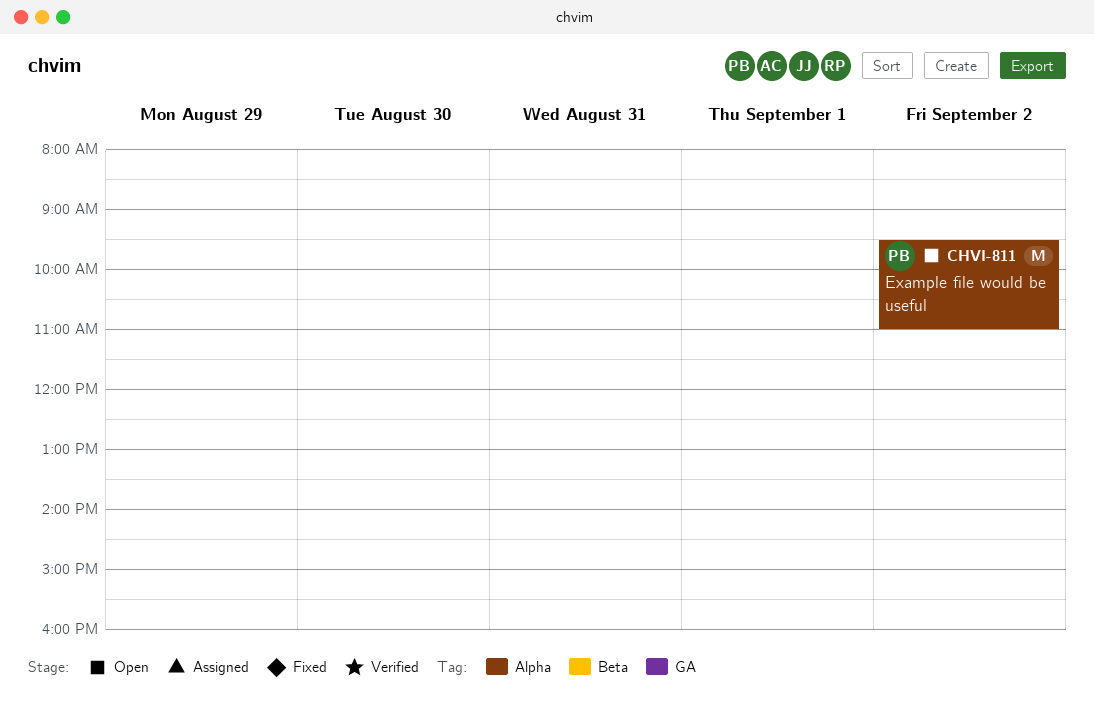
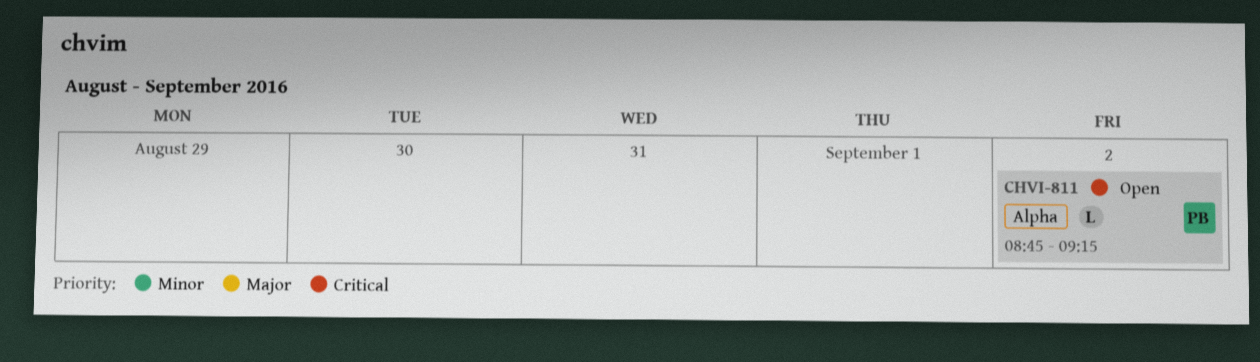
CHVI-811, estimate: M -> L
CHVI-811, begins: 09:30 -> 08:45
CHVI-811, ends: 11:00 -> 09:15

